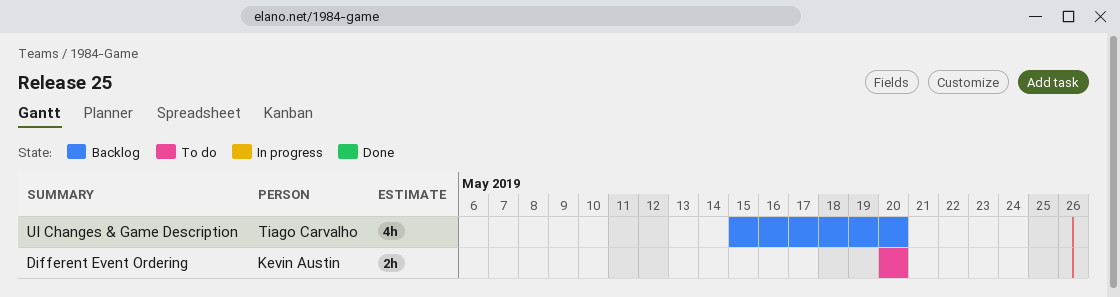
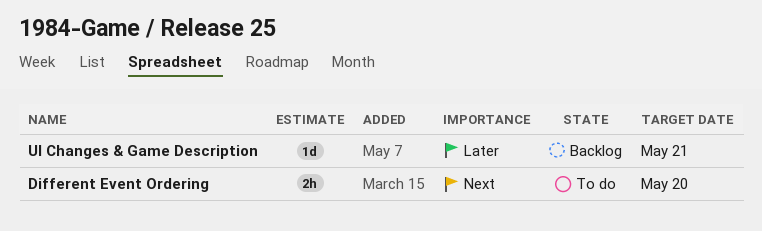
UI Changes & Game Description, estimate: 4h -> 1d
UI Changes & Game Description, due: May 20 -> May 21

